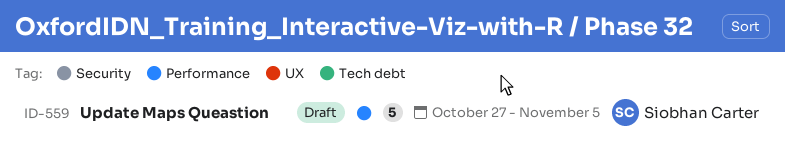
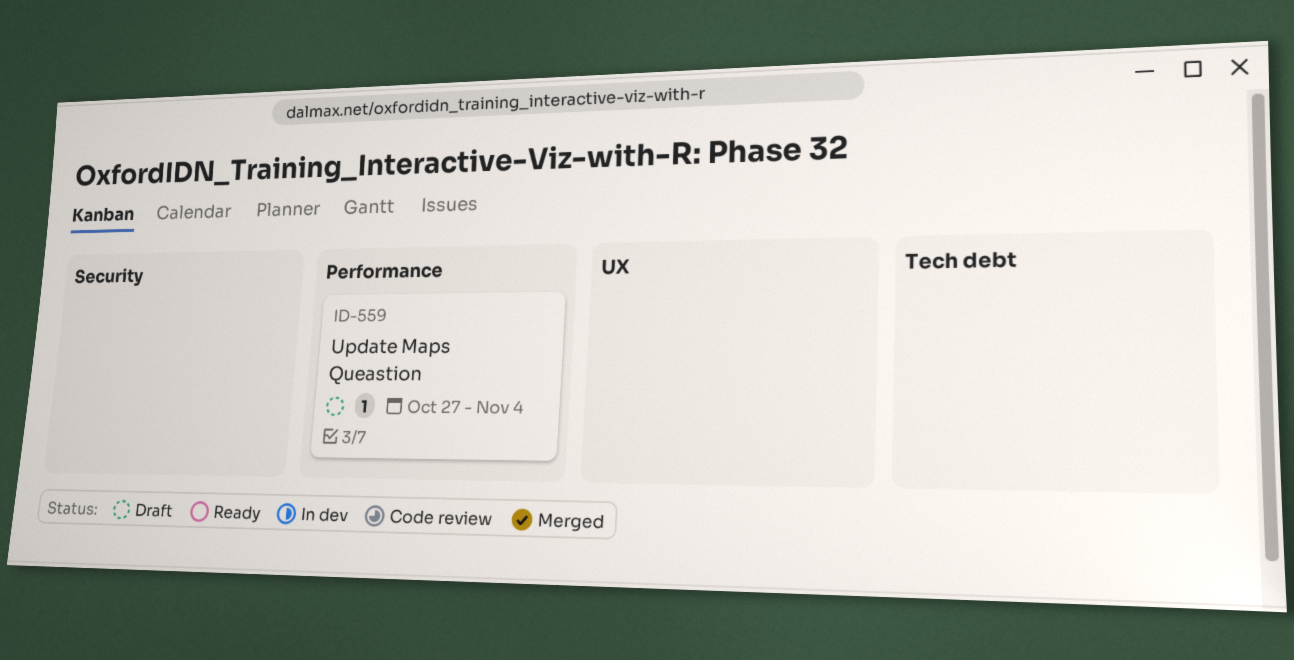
ID-559, estimate: 5 -> 1
ID-559, due: Nov 5 -> Nov 4

